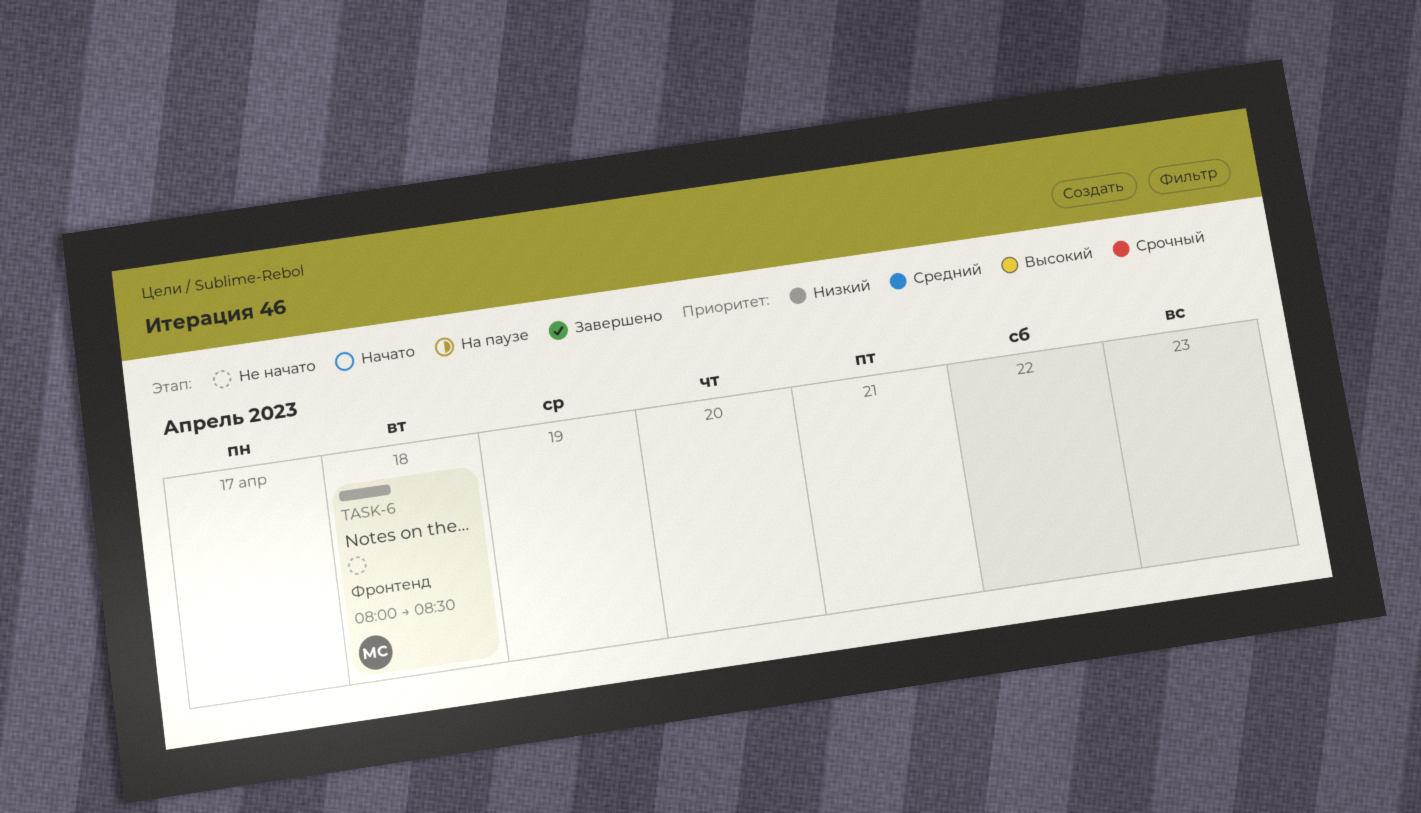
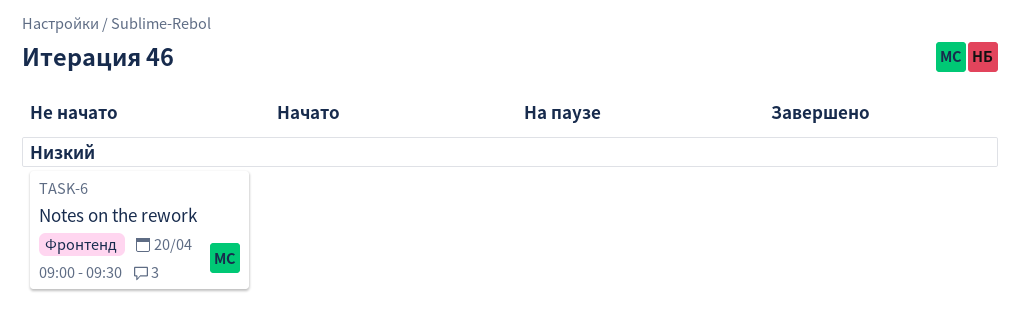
TASK-6, day: Apr 18 -> Apr 20
TASK-6, begins: 08:00 -> 09:00
TASK-6, ends: 08:30 -> 09:30

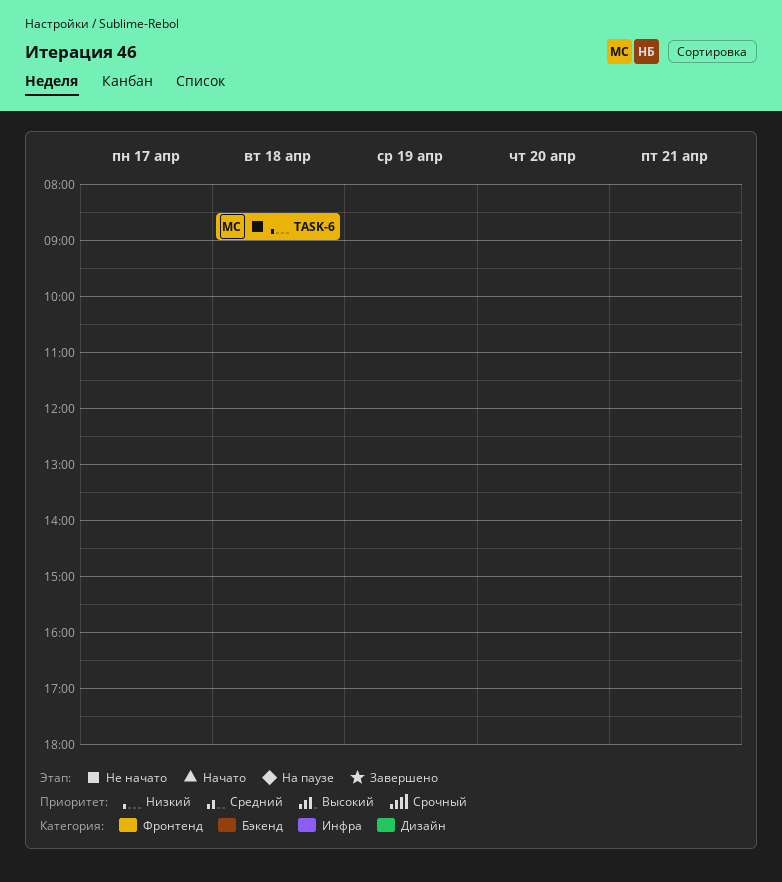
TASK-6, day: Apr 20 -> Apr 18
TASK-6, begins: 09:00 -> 08:30
TASK-6, ends: 09:30 -> 09:00

